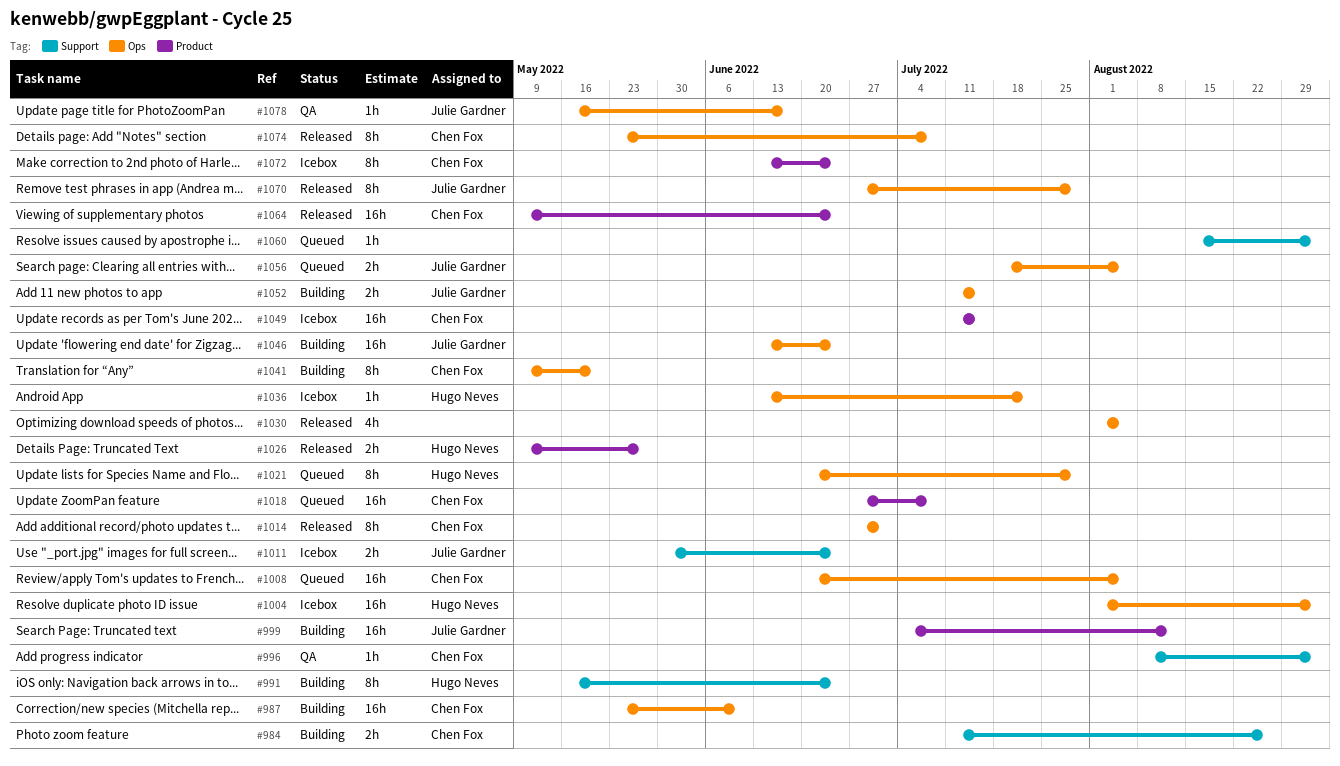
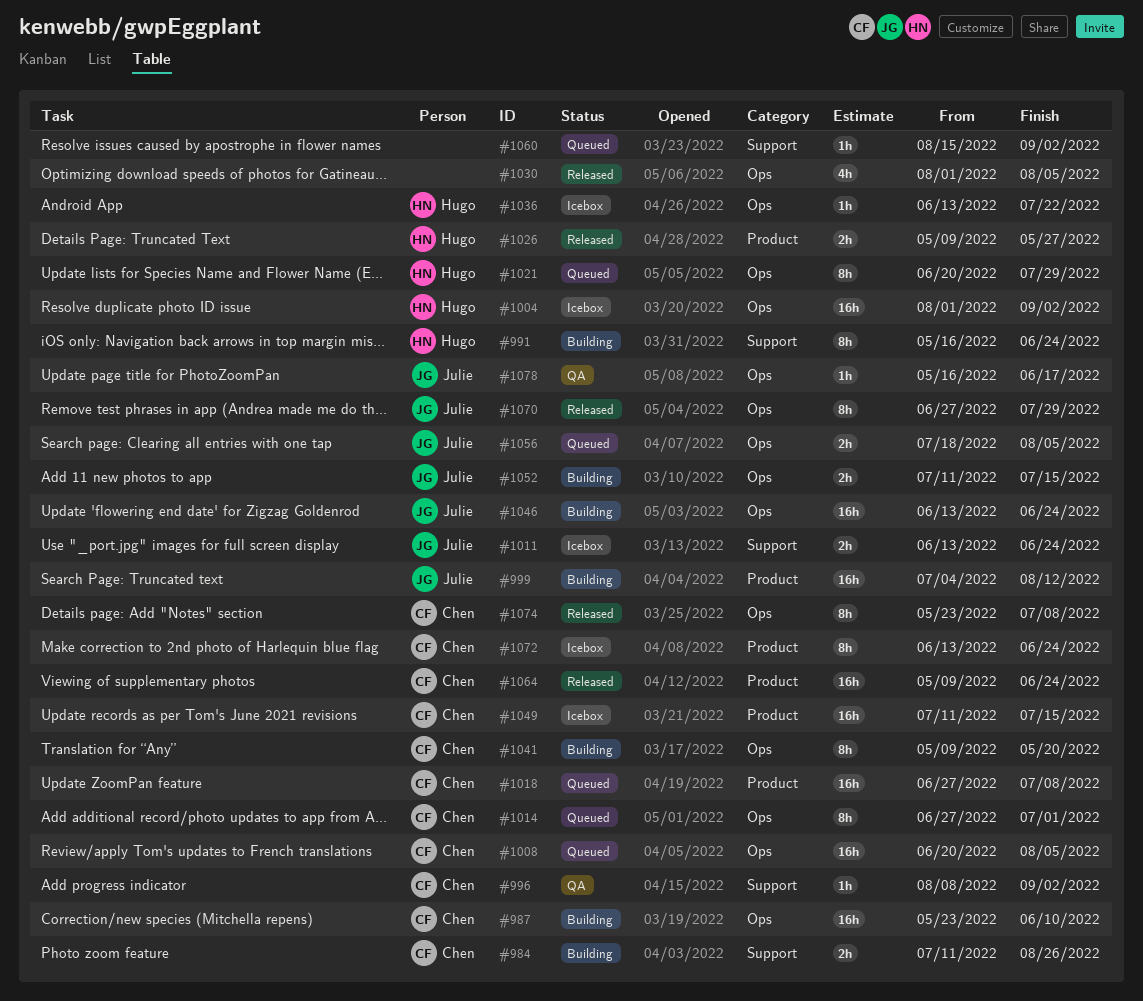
#1011, start: May 30 -> Jun 13
#1014, status: Released -> Queued

